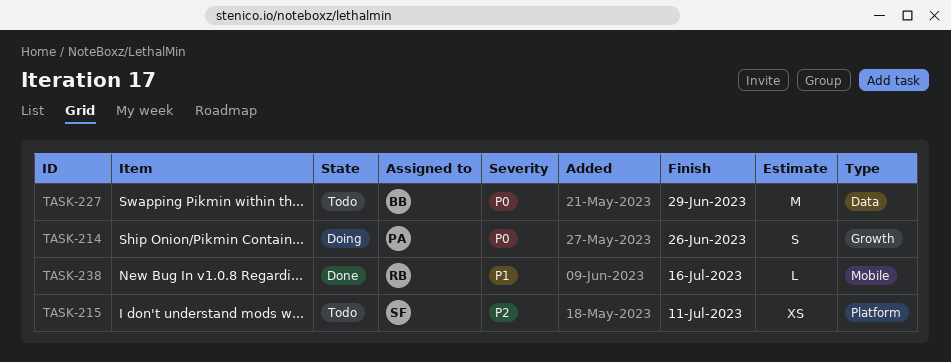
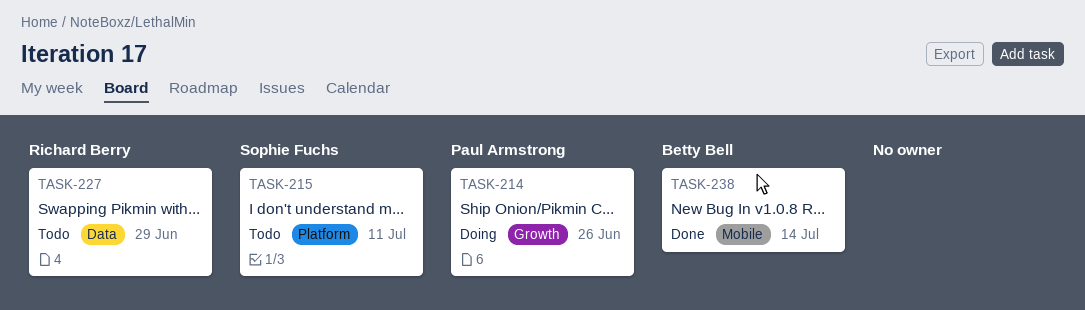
TASK-227, owner: Betty Bell -> Richard Berry
TASK-238, owner: Richard Berry -> Betty Bell
TASK-238, due: Jul 16 -> Jul 14

